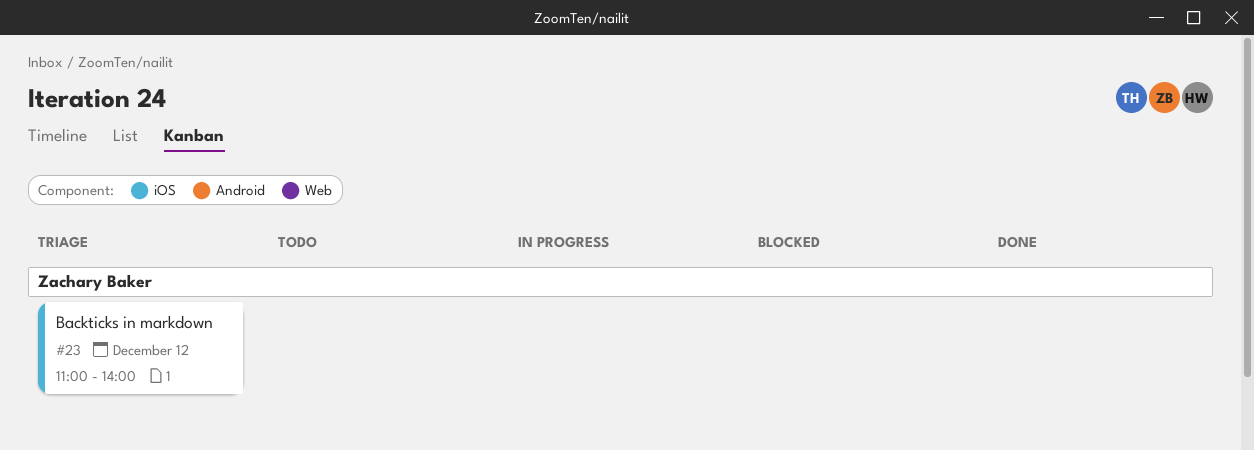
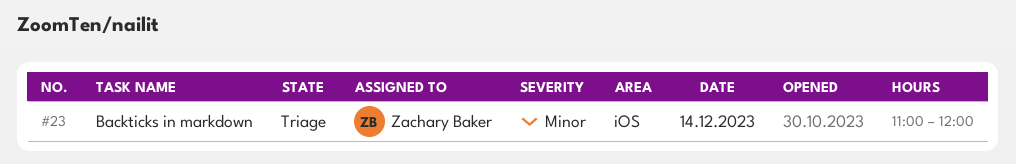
#23, day: Dec 12 -> Dec 14
#23, ends: 14:00 -> 12:00

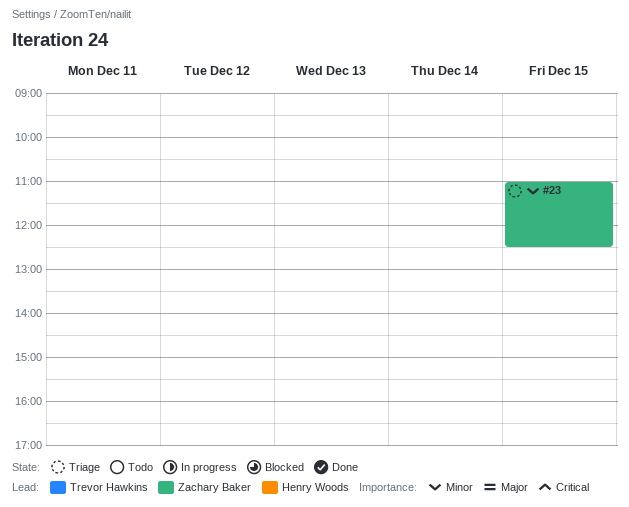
#23, day: Dec 14 -> Dec 15
#23, ends: 12:00 -> 12:30

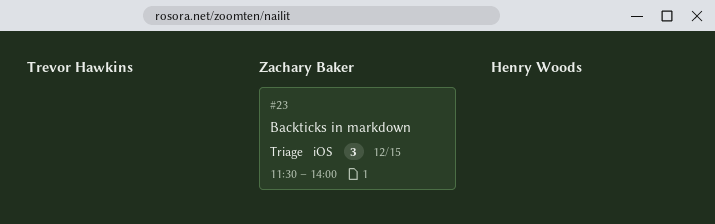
#23, begins: 11:00 -> 11:30
#23, ends: 12:30 -> 14:00

